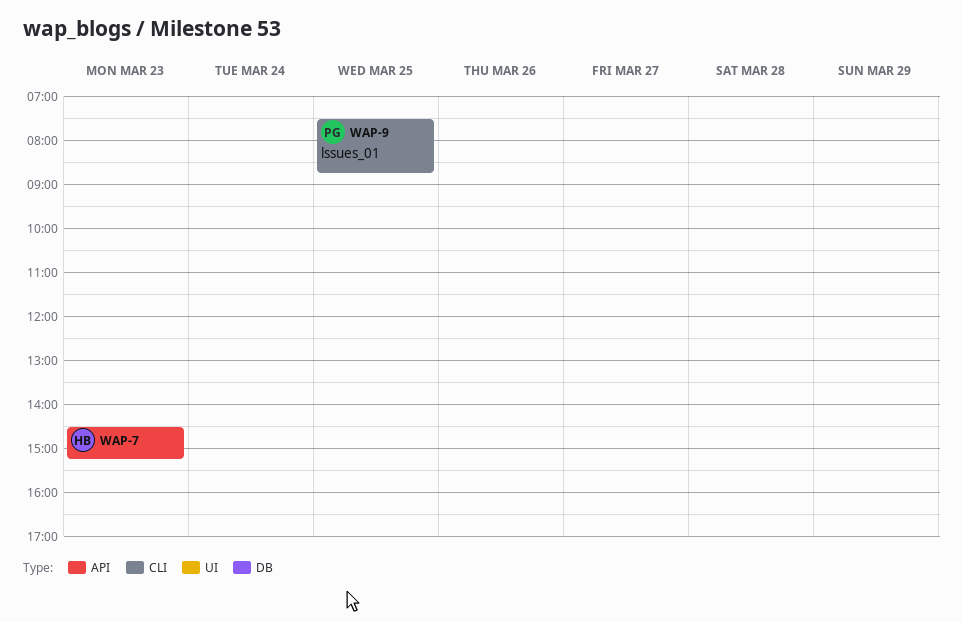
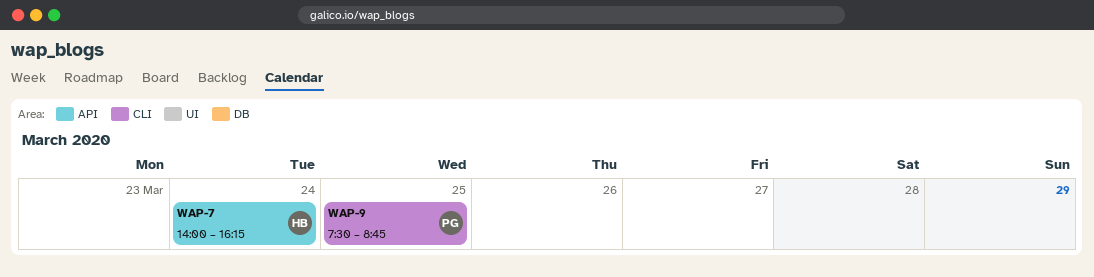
WAP-7, day: Mar 23 -> Mar 24
WAP-7, begins: 14:30 -> 14:00
WAP-7, ends: 15:15 -> 16:15

